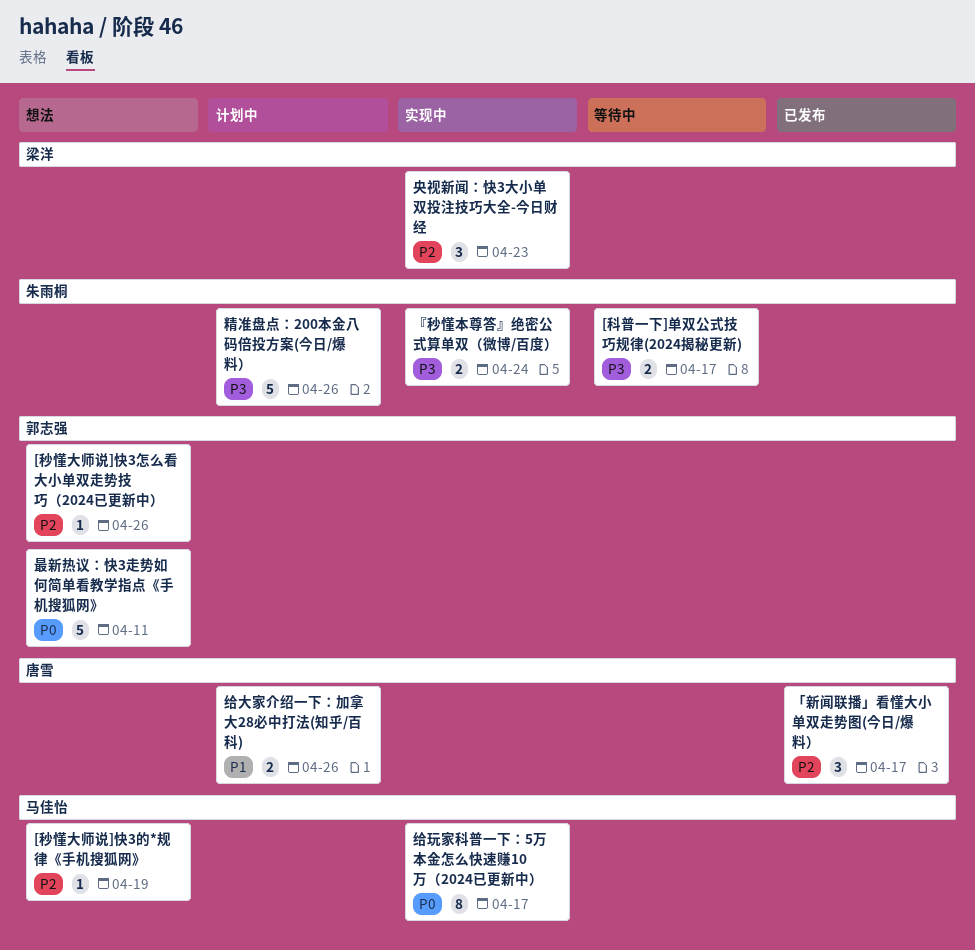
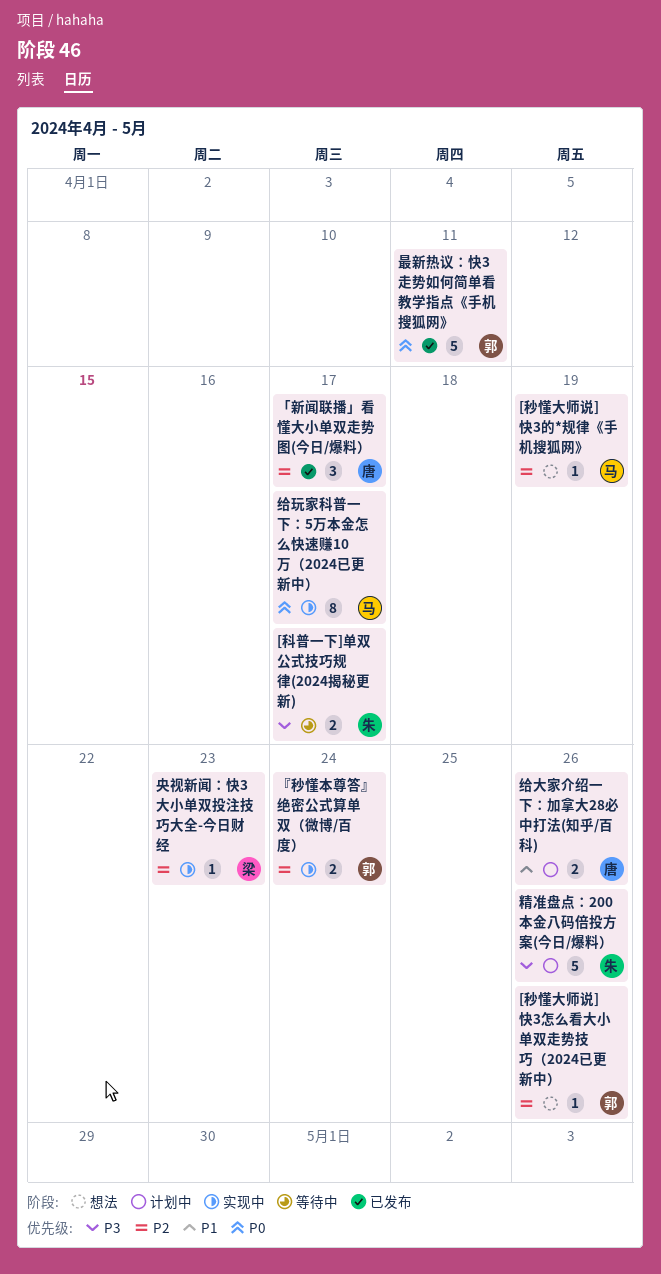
『秒懂本尊答』绝密公式算单双（微博/百度）, owner: 朱雨桐 -> 郭志强
『秒懂本尊答』绝密公式算单双（微博/百度）, priority: P3 -> P2
央视新闻：快3大小单双投注技巧大全-今日财经, estimate: 3 -> 1
最新热议：快3走势如何简单看教学指点《手机搜狐网》, status: 想法 -> 已发布

